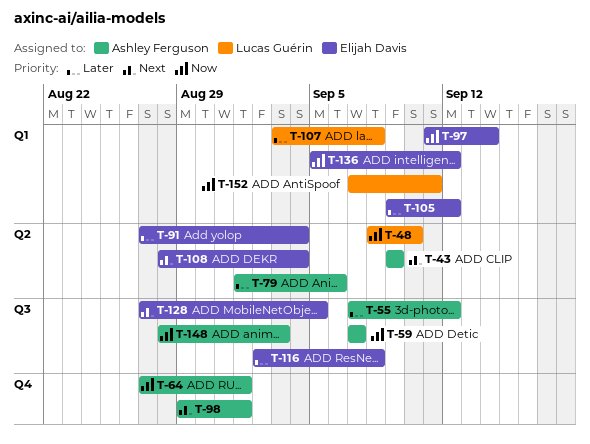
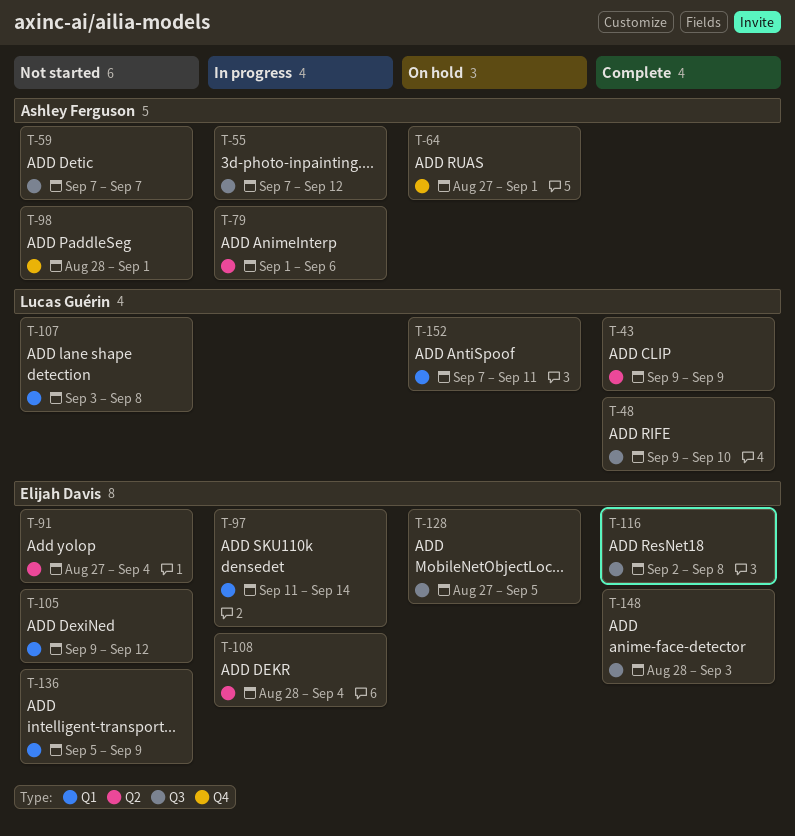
T-43, owner: Ashley Ferguson -> Lucas Guérin
T-48, label: Q2 -> Q3
T-48, start: Sep 8 -> Sep 9
T-98, start: Aug 29 -> Aug 28
T-136, due: Sep 12 -> Sep 9
T-148, owner: Ashley Ferguson -> Elijah Davis

